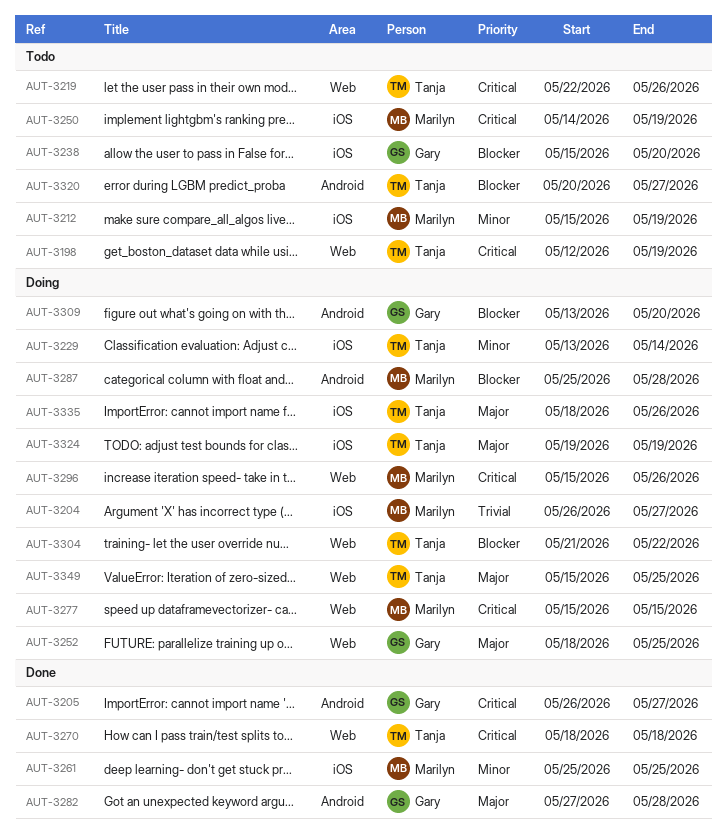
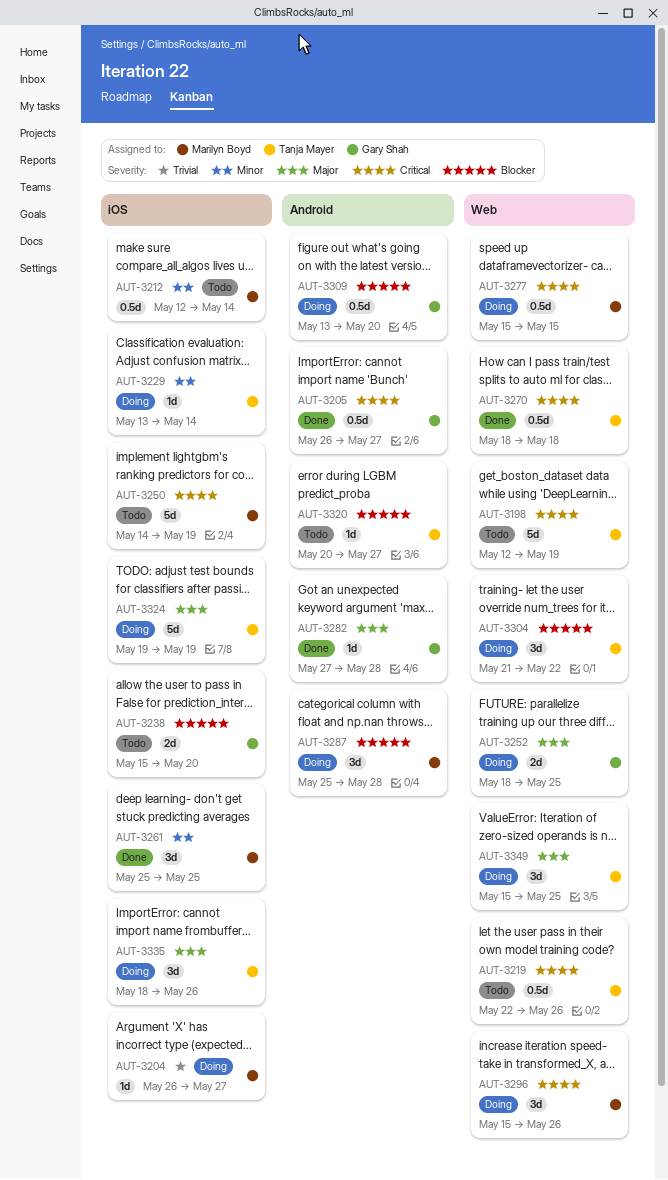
AUT-3212, start: May 15 -> May 12
AUT-3212, due: May 19 -> May 14

